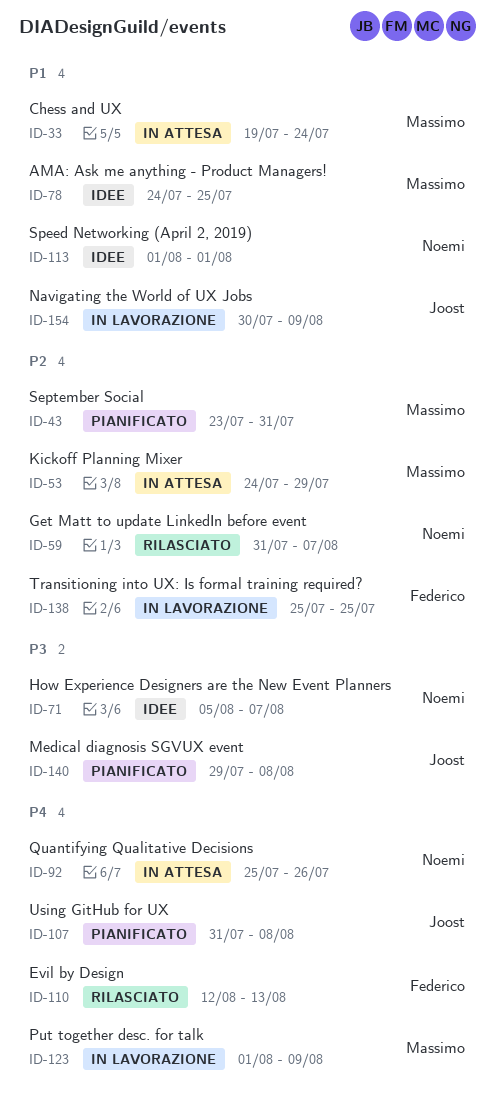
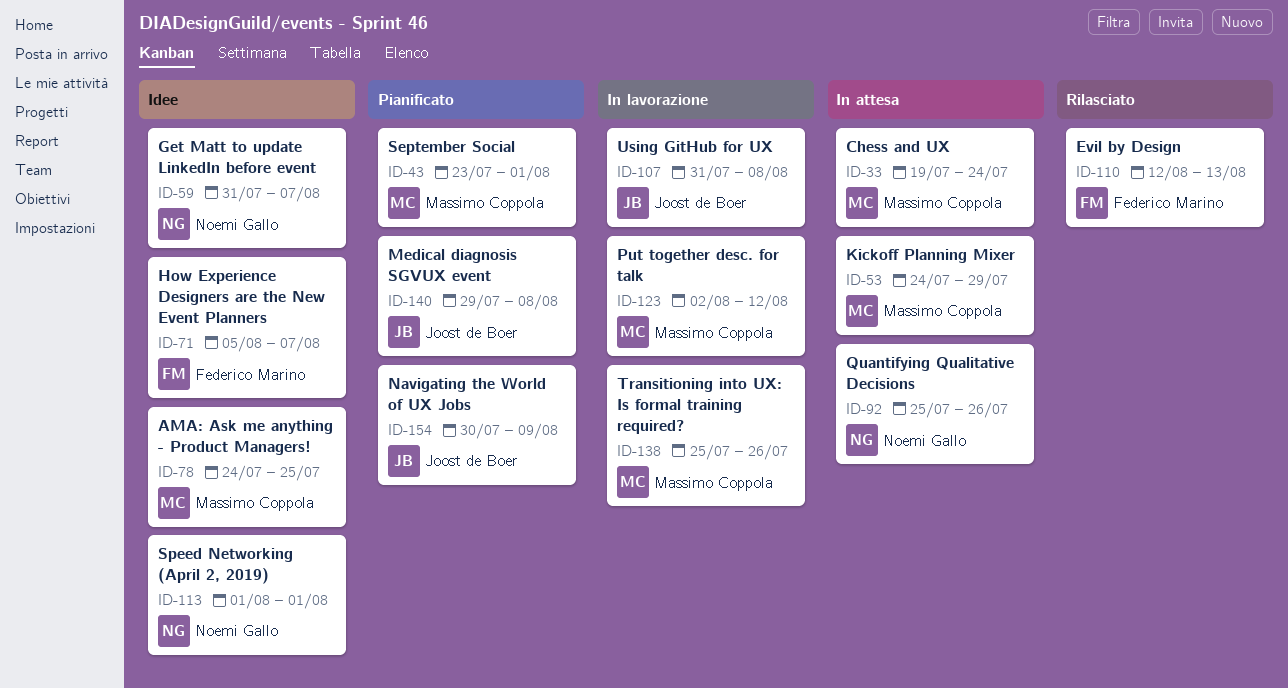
ID-43, due: Jul 31 -> Aug 1
ID-59, status: Rilasciato -> Idee
ID-71, owner: Noemi Gallo -> Federico Marino
ID-107, status: Pianificato -> In lavorazione
ID-123, start: Aug 1 -> Aug 2
ID-123, due: Aug 9 -> Aug 12
ID-138, owner: Federico Marino -> Massimo Coppola
ID-138, due: Jul 25 -> Jul 26
ID-154, status: In lavorazione -> Pianificato

